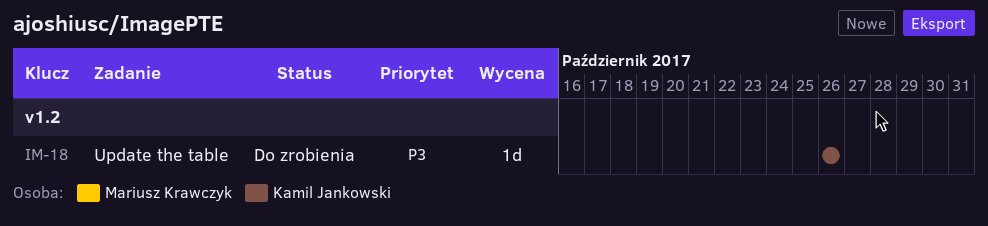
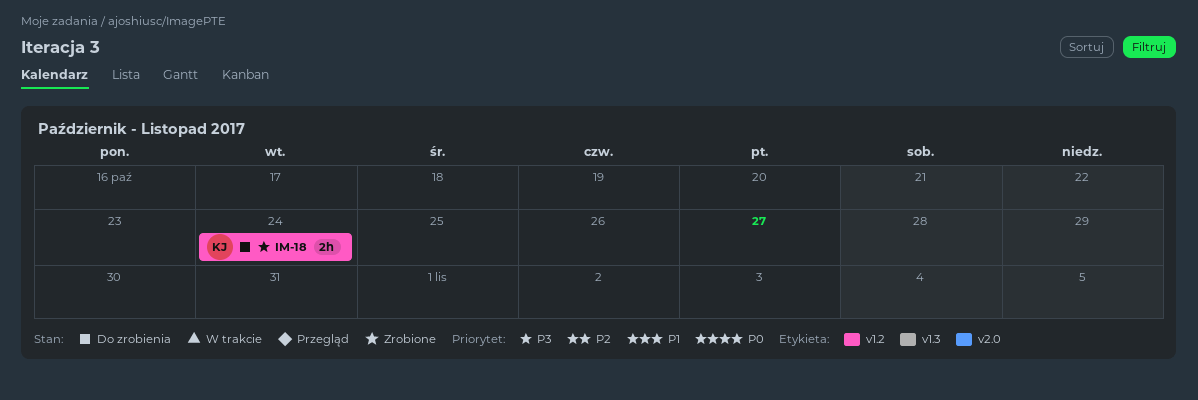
IM-18, estimate: 1d -> 2h
IM-18, start: Oct 26 -> Oct 24
IM-18, due: Oct 26 -> Oct 24

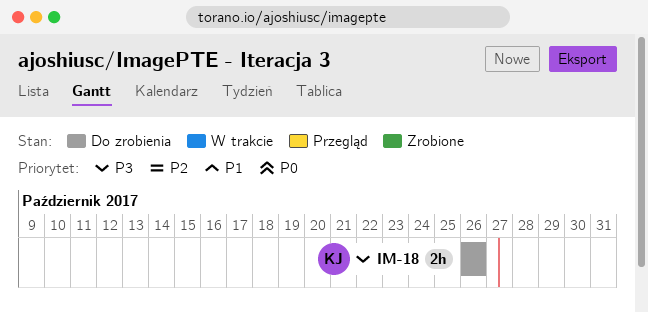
IM-18, start: Oct 24 -> Oct 26
IM-18, due: Oct 24 -> Oct 26

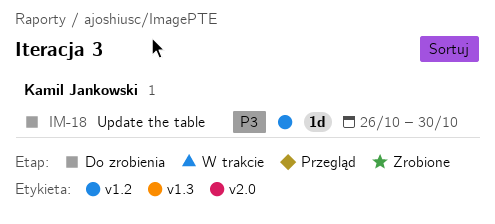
IM-18, estimate: 2h -> 1d
IM-18, due: Oct 26 -> Oct 30

